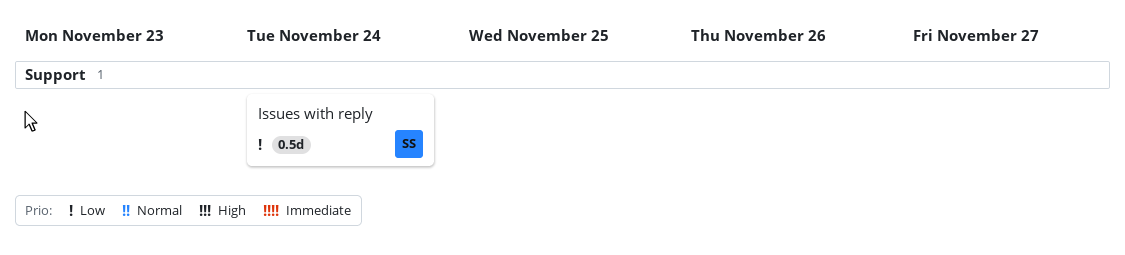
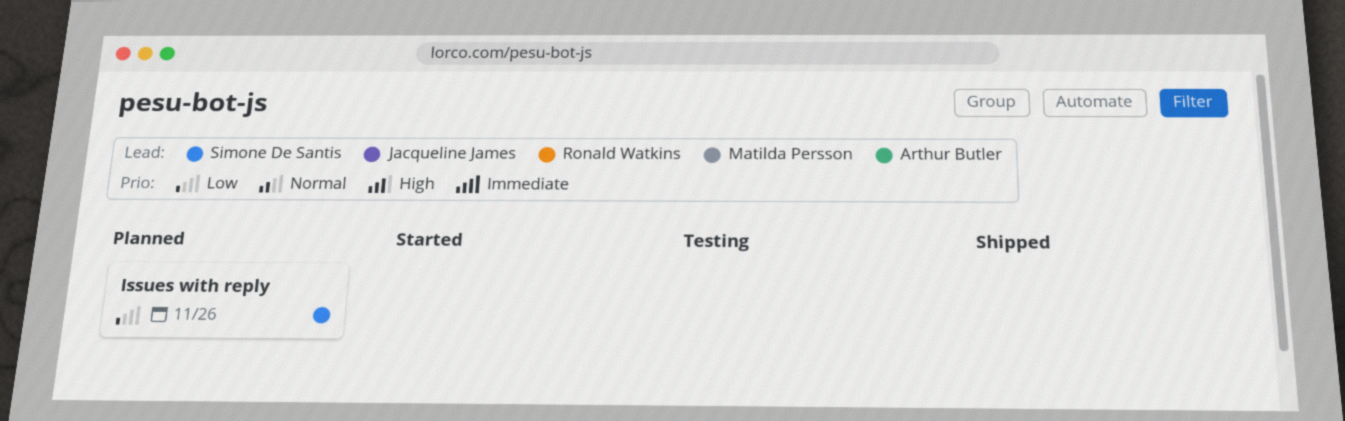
Issues with reply, due: Nov 24 -> Nov 26

